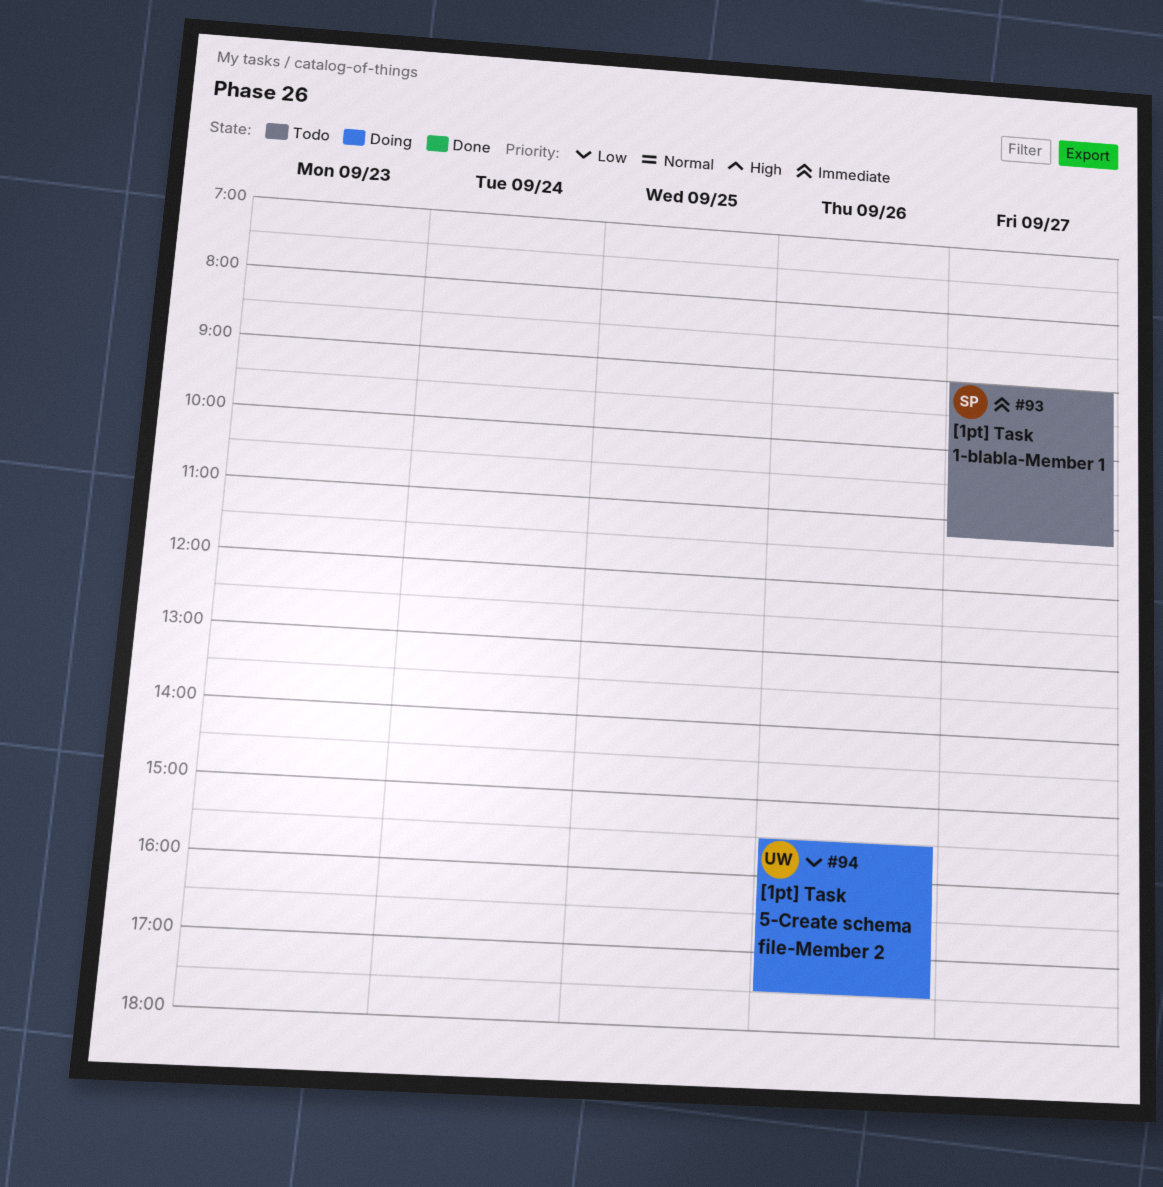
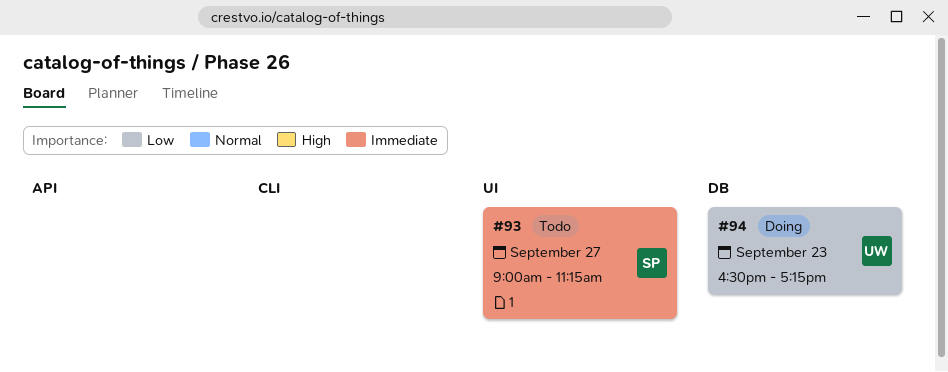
#94, day: Sep 26 -> Sep 23
#94, begins: 15:30 -> 16:30
#94, ends: 17:30 -> 17:15

